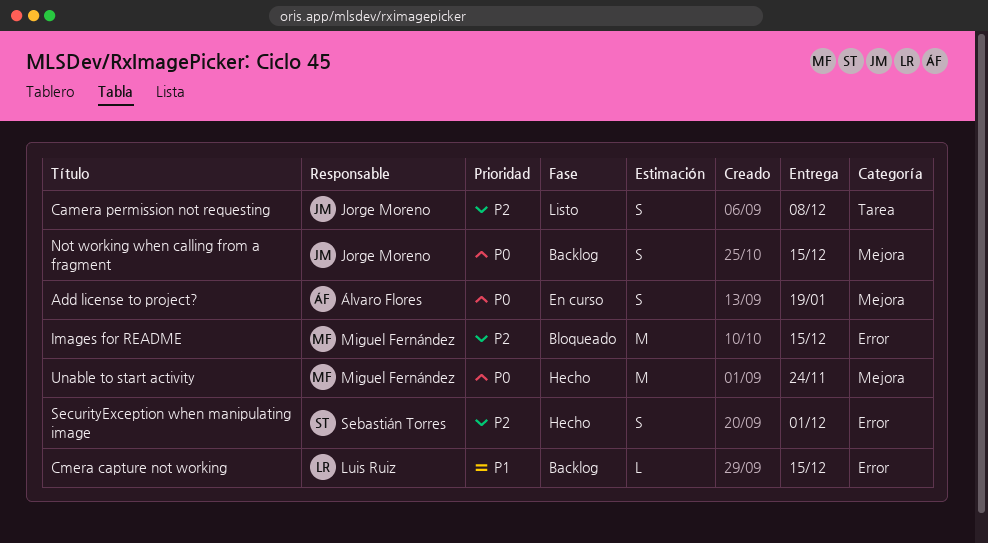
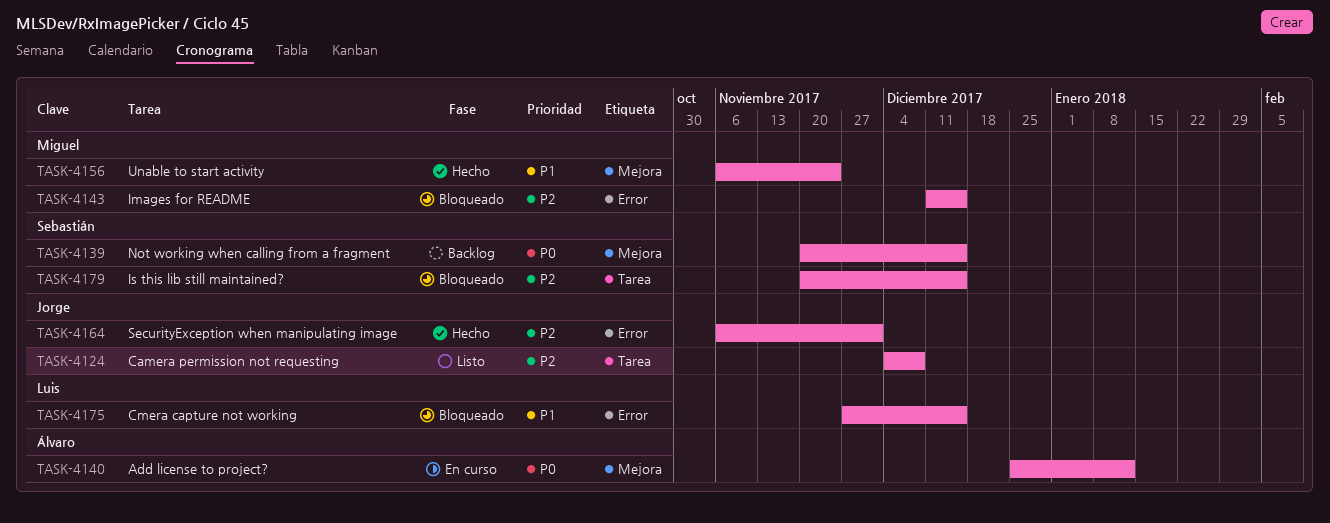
Add license to project?, due: Jan 19 -> Jan 12
Cmera capture not working, status: Backlog -> Bloqueado
Is this lib still maintained?: none -> present
Not working when calling from a fragment, owner: Jorge Moreno -> Sebastián Torres
SecurityException when manipulating image, owner: Sebastián Torres -> Jorge Moreno
Unable to start activity, priority: P0 -> P1

